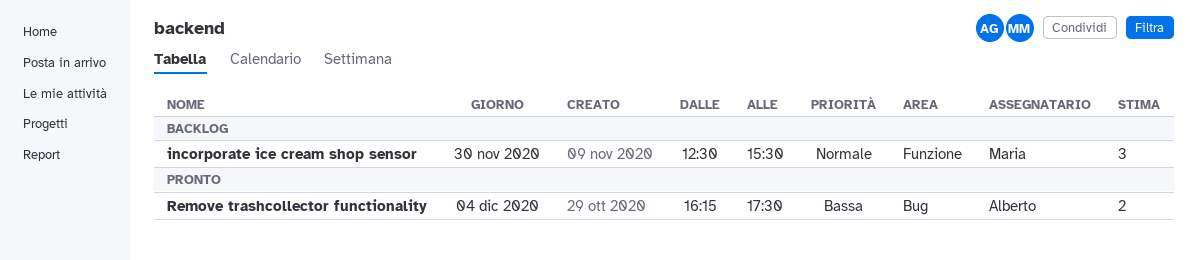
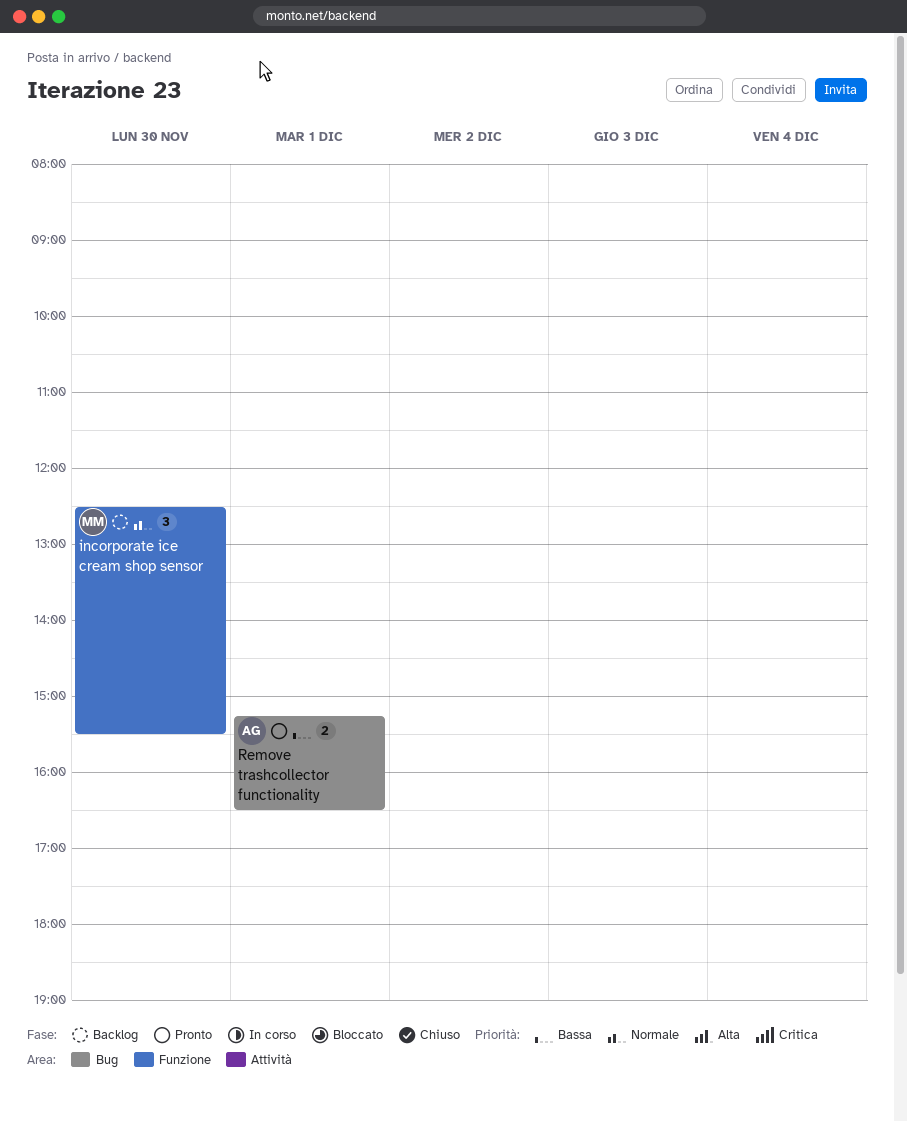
Remove trashcollector functionality, day: Dec 4 -> Dec 1
Remove trashcollector functionality, begins: 16:15 -> 15:15
Remove trashcollector functionality, ends: 17:30 -> 16:30

